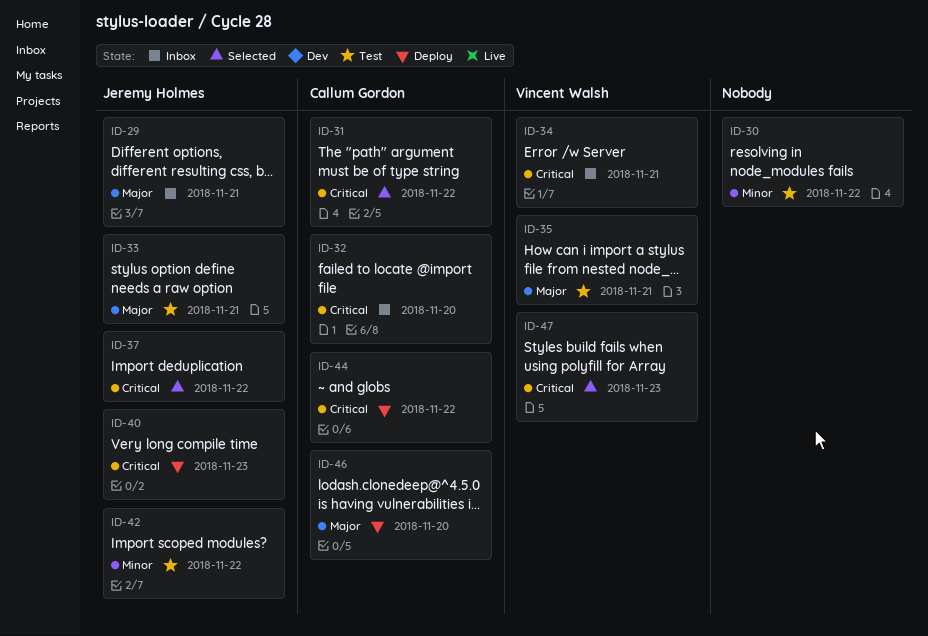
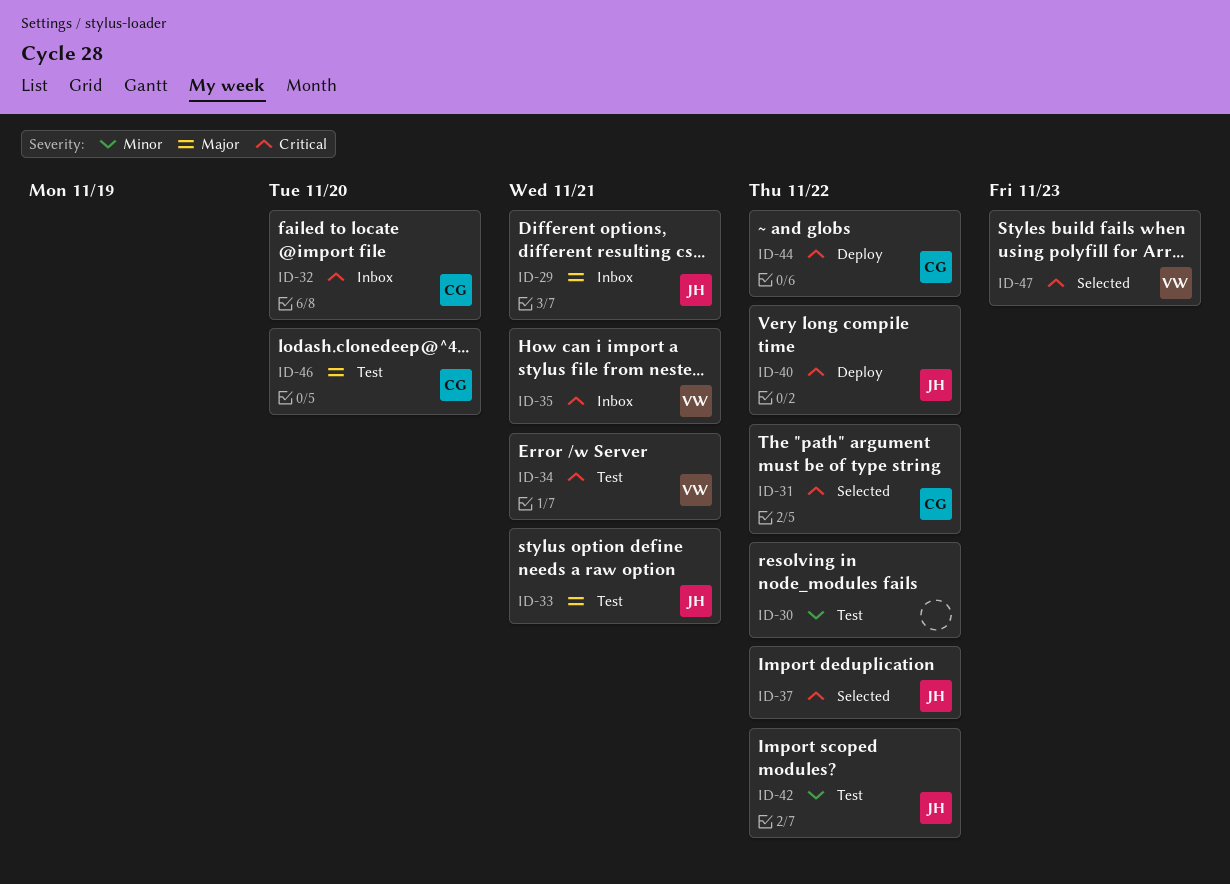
ID-34, status: Inbox -> Test
ID-35, status: Test -> Inbox
ID-35, priority: Major -> Critical
ID-40, due: Nov 23 -> Nov 22
ID-46, status: Deploy -> Test

